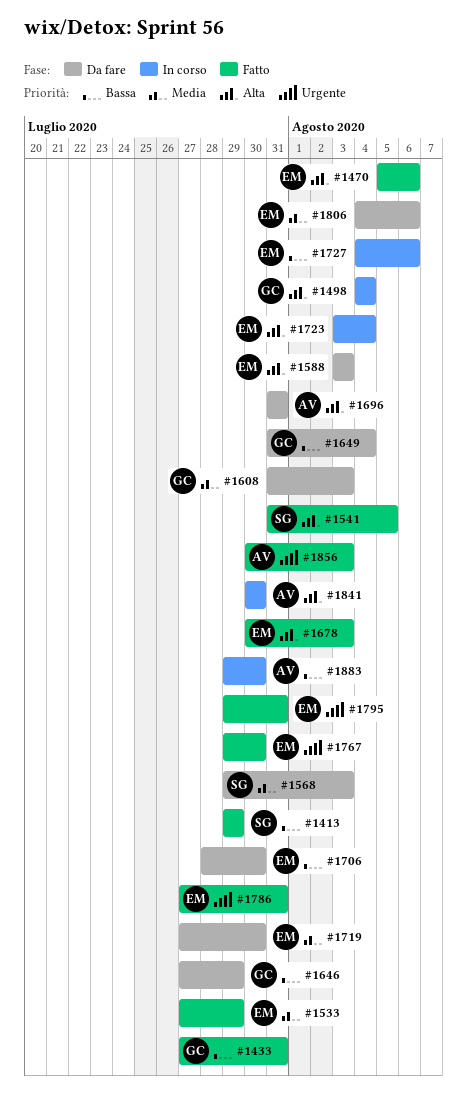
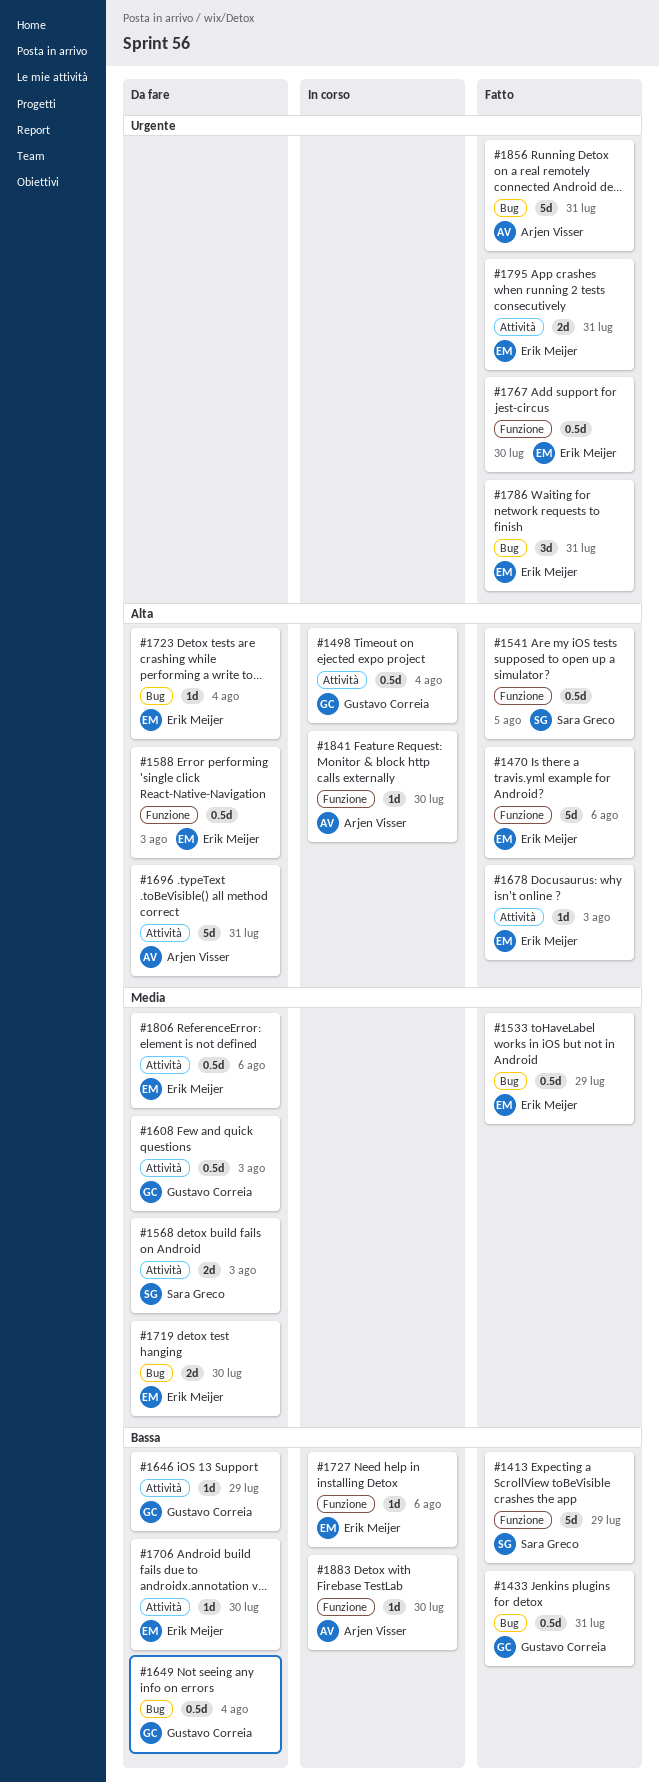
#1723, status: In corso -> Da fare
#1856, due: Aug 3 -> Jul 31

